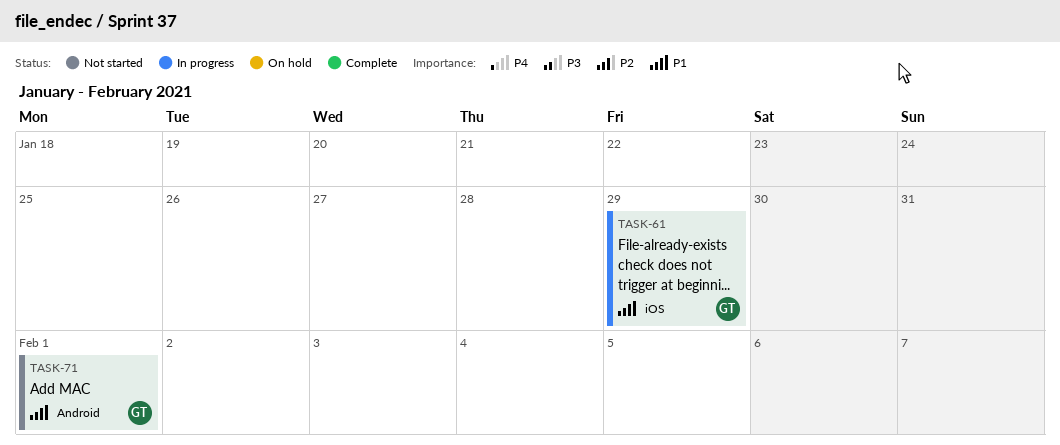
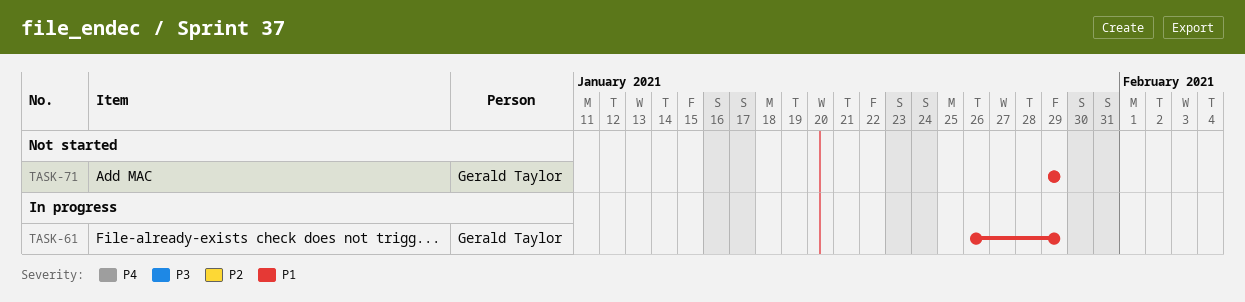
TASK-71, due: Feb 1 -> Jan 29

